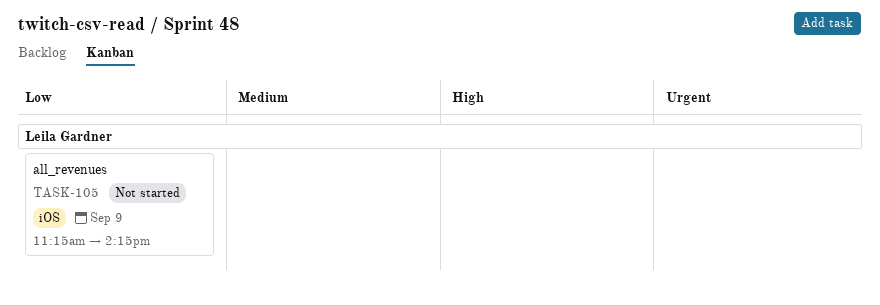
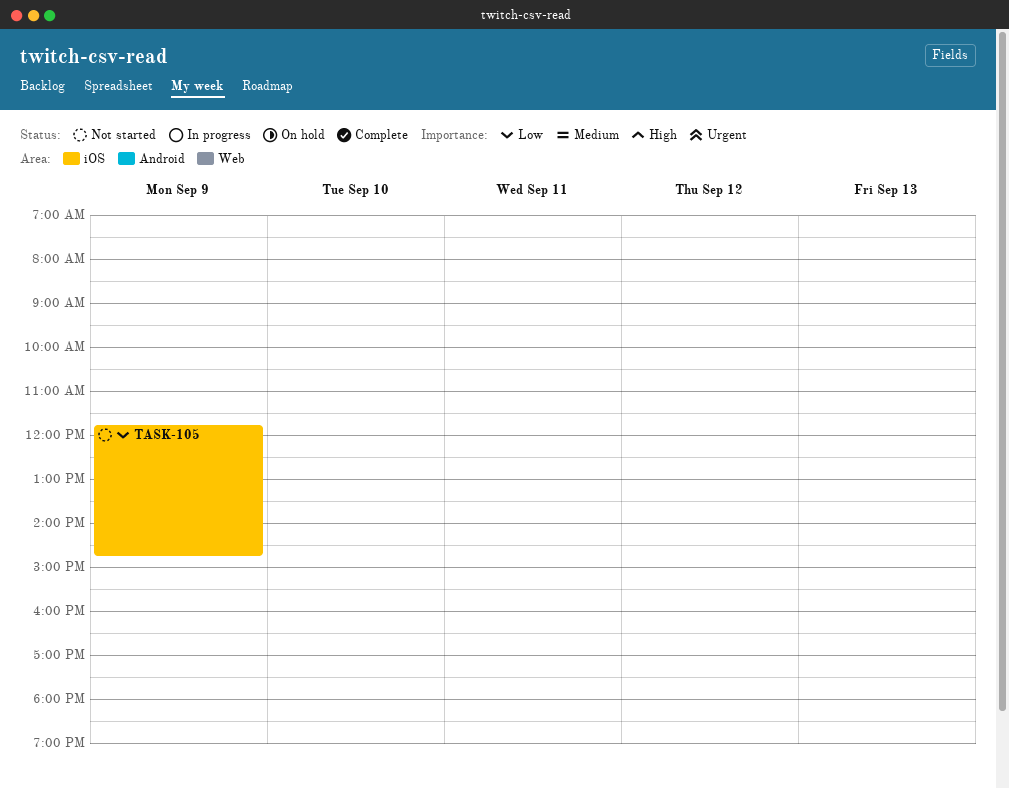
TASK-105, begins: 11:15 -> 11:45
TASK-105, ends: 14:15 -> 14:45

